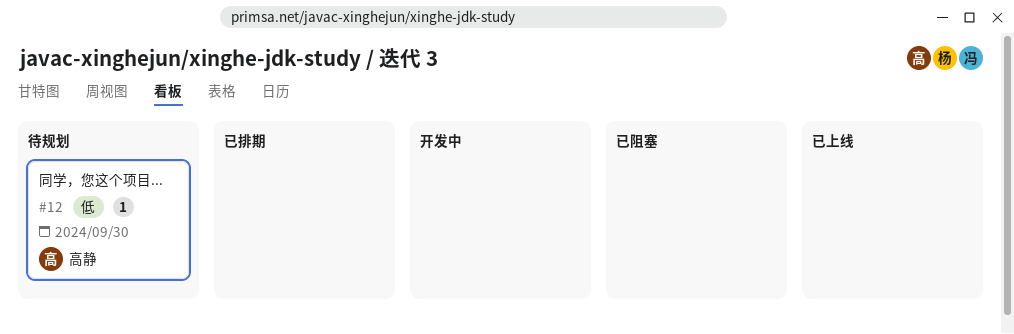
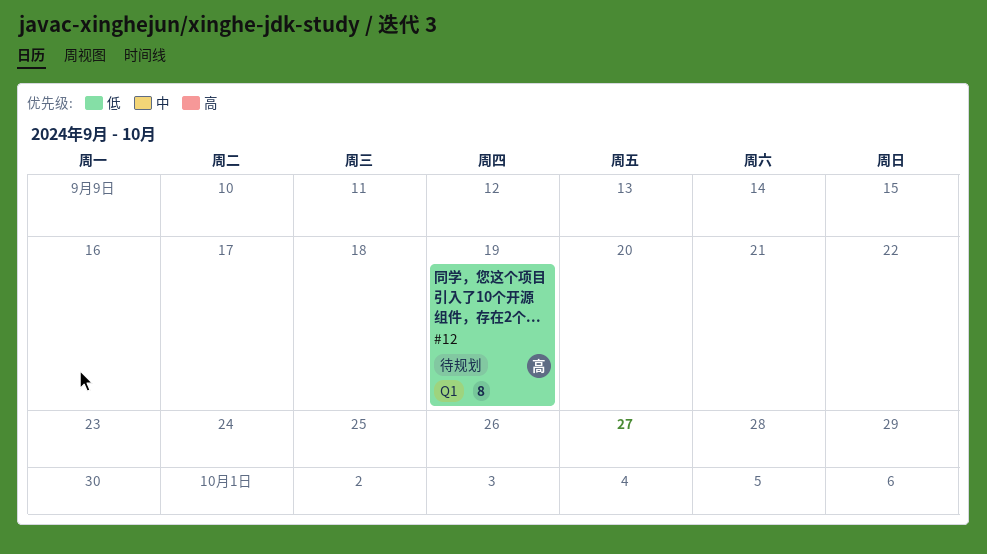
#12, estimate: 1 -> 8
#12, due: Sep 30 -> Sep 19

